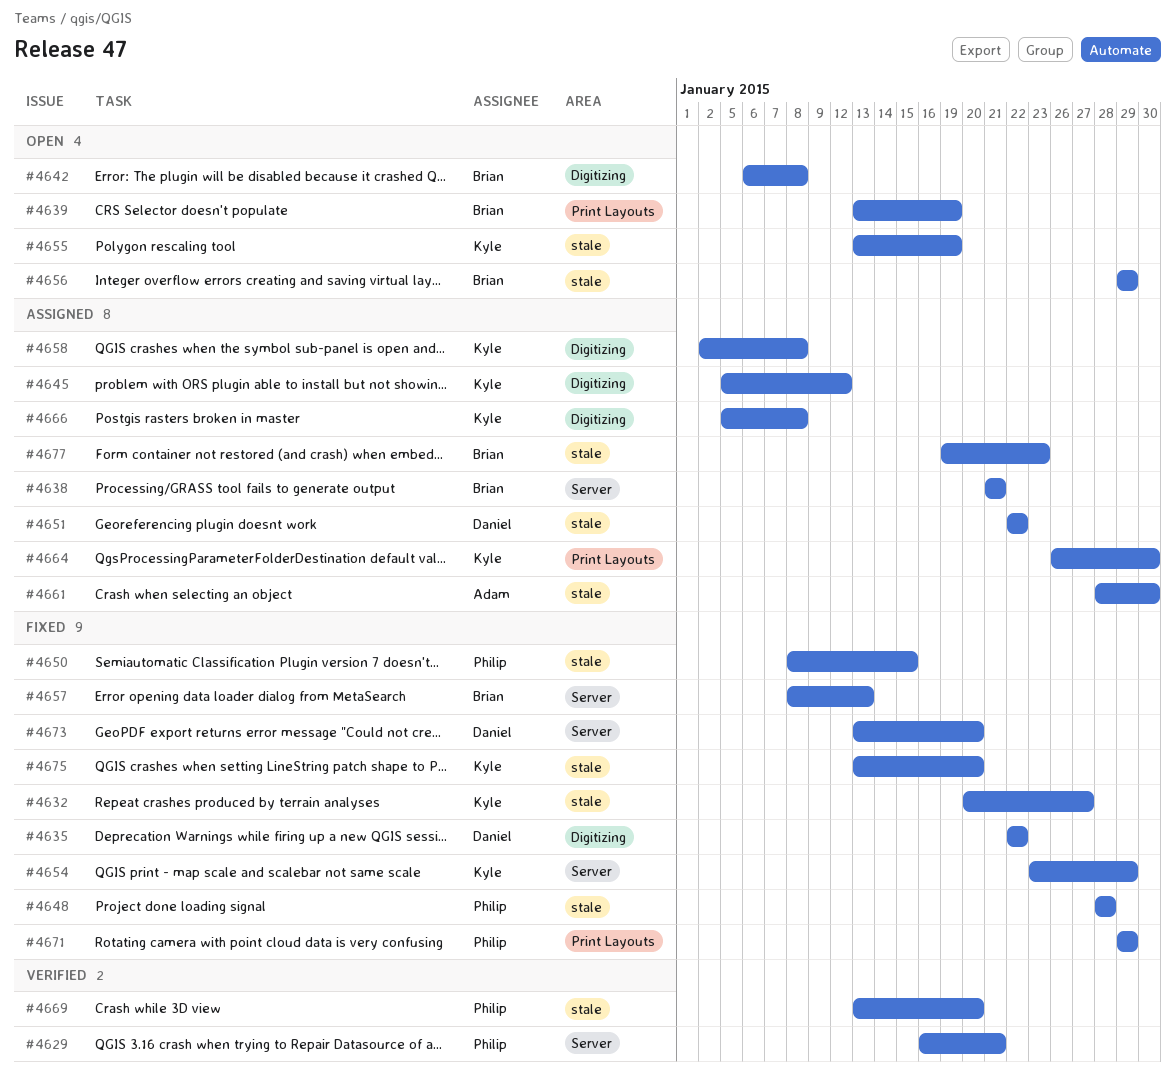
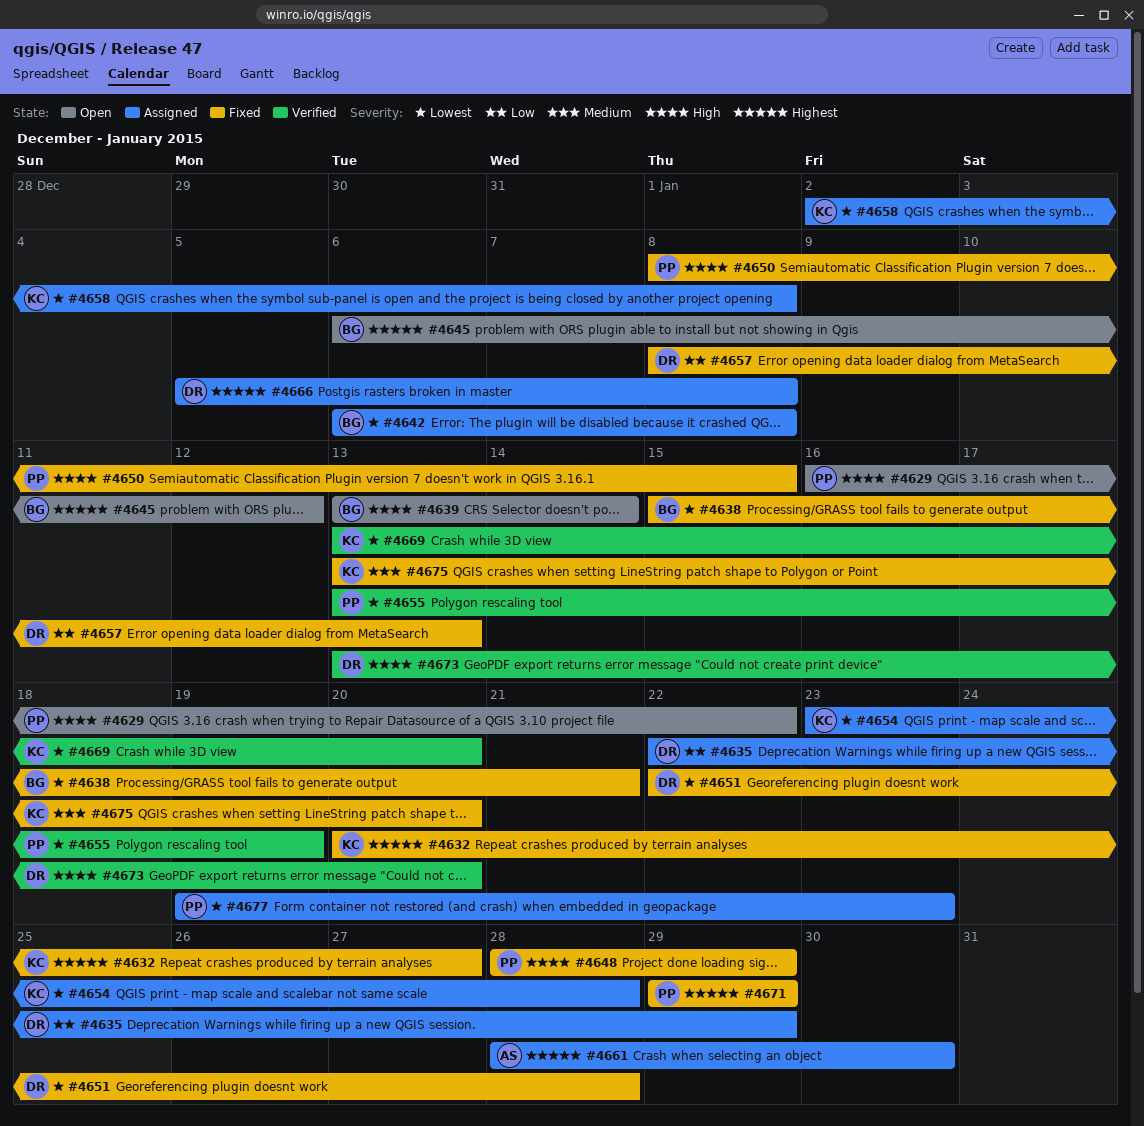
#4629, status: Verified -> Open
#4629, due: Jan 21 -> Jan 22
#4635, status: Fixed -> Assigned
#4635, due: Jan 22 -> Jan 29
#4638, status: Assigned -> Fixed
#4638, start: Jan 21 -> Jan 15
#4639, due: Jan 19 -> Jan 14
#4642, status: Open -> Assigned
#4645, status: Assigned -> Open
#4645, owner: Kyle -> Brian
#4645, start: Jan 5 -> Jan 6
#4648, due: Jan 28 -> Jan 29
#4651, status: Assigned -> Fixed
#4651, due: Jan 22 -> Jan 28
#4654, status: Fixed -> Assigned
#4654, due: Jan 29 -> Jan 28
#4655, status: Open -> Verified
#4655, owner: Kyle -> Philip
#4656: present -> none
#4657, owner: Brian -> Daniel
#4664: present -> none
#4666, owner: Kyle -> Daniel
#4669, owner: Philip -> Kyle
#4673, status: Fixed -> Verified
#4677, owner: Brian -> Philip

